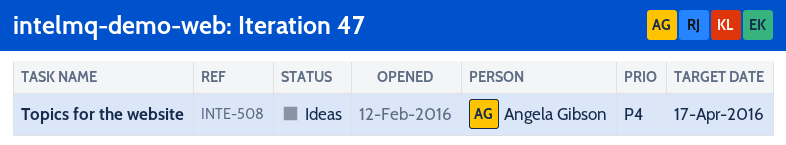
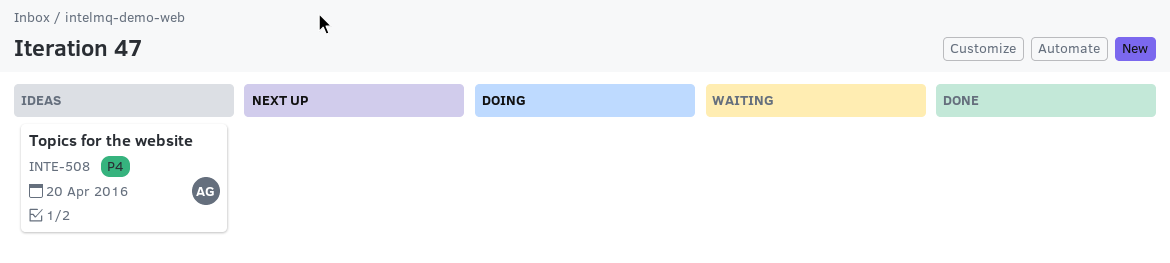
INTE-508, due: Apr 17 -> Apr 20

